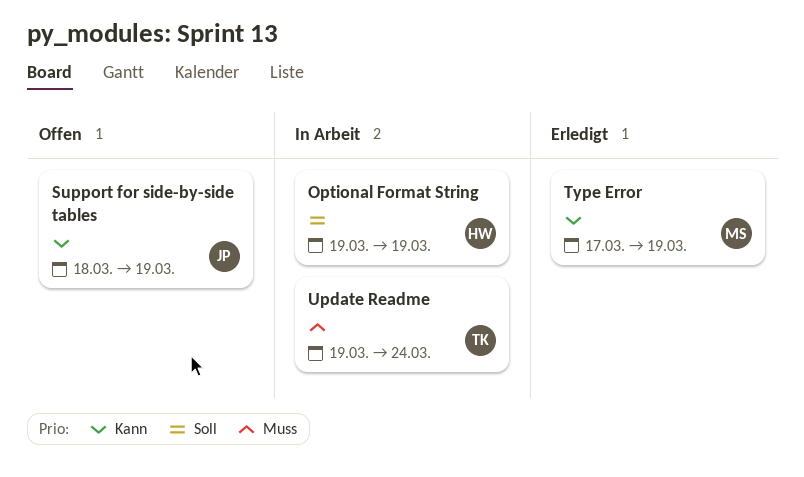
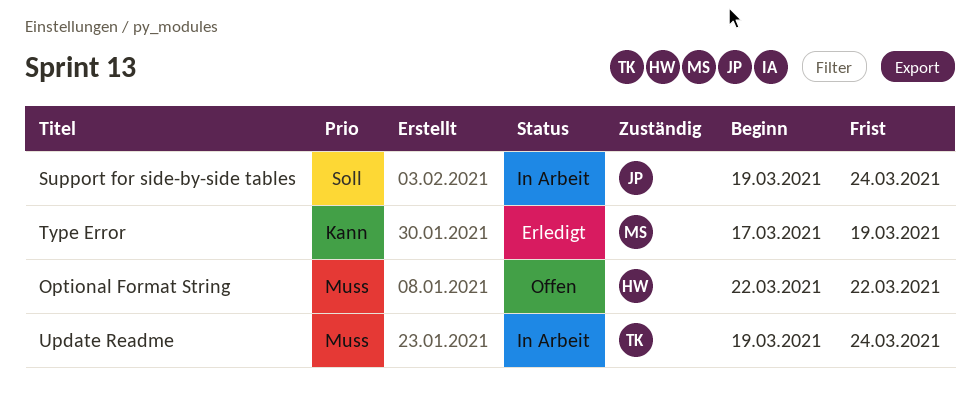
Optional Format String, status: In Arbeit -> Offen
Optional Format String, priority: Soll -> Muss
Optional Format String, start: Mar 19 -> Mar 22
Optional Format String, due: Mar 19 -> Mar 22
Support for side-by-side tables, status: Offen -> In Arbeit
Support for side-by-side tables, priority: Kann -> Soll
Support for side-by-side tables, start: Mar 18 -> Mar 19
Support for side-by-side tables, due: Mar 19 -> Mar 24

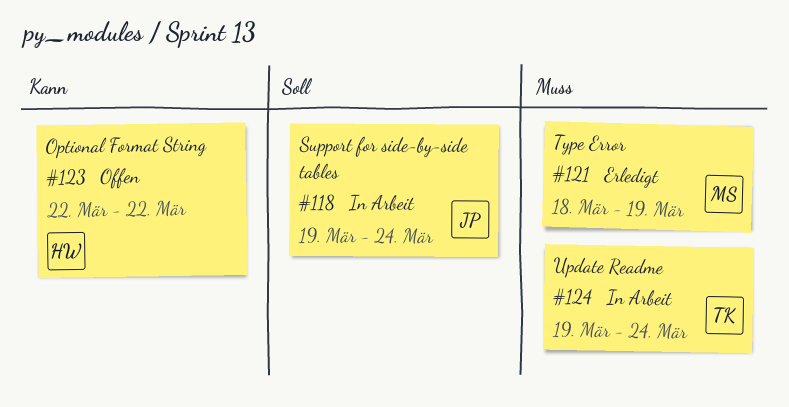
Optional Format String, priority: Muss -> Kann
Type Error, priority: Kann -> Muss
Type Error, start: Mar 17 -> Mar 18

